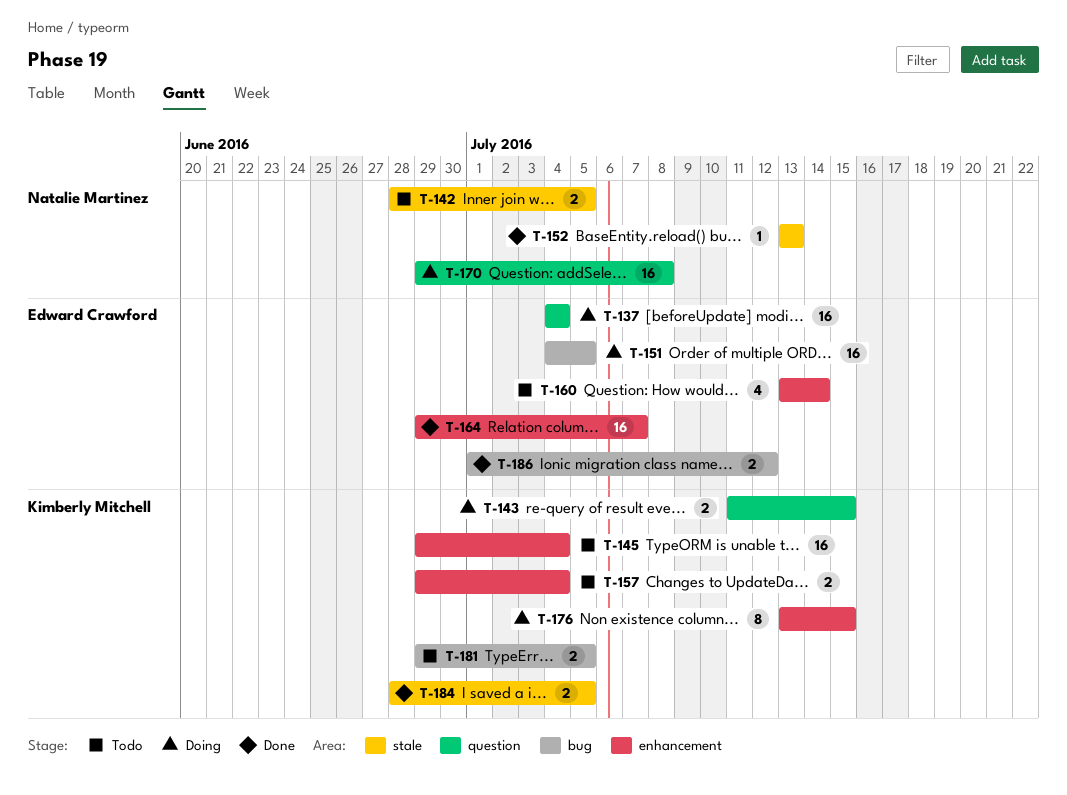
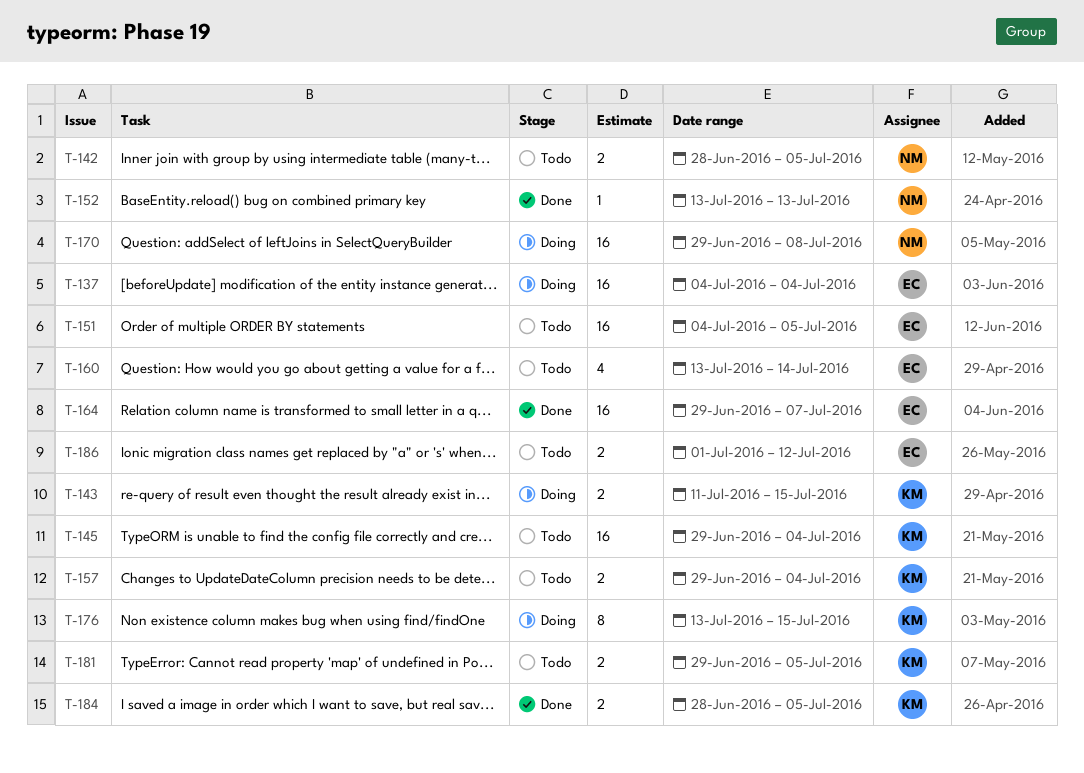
T-151, status: Doing -> Todo
T-186, status: Done -> Todo

